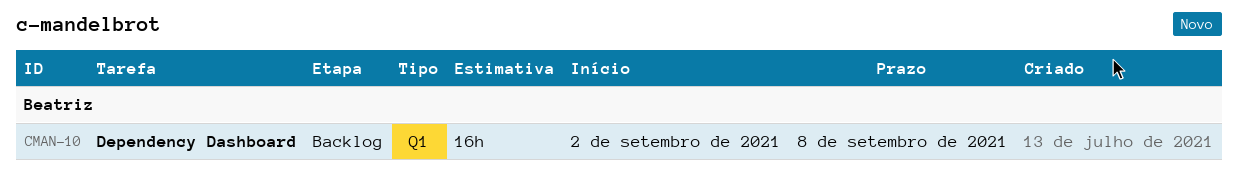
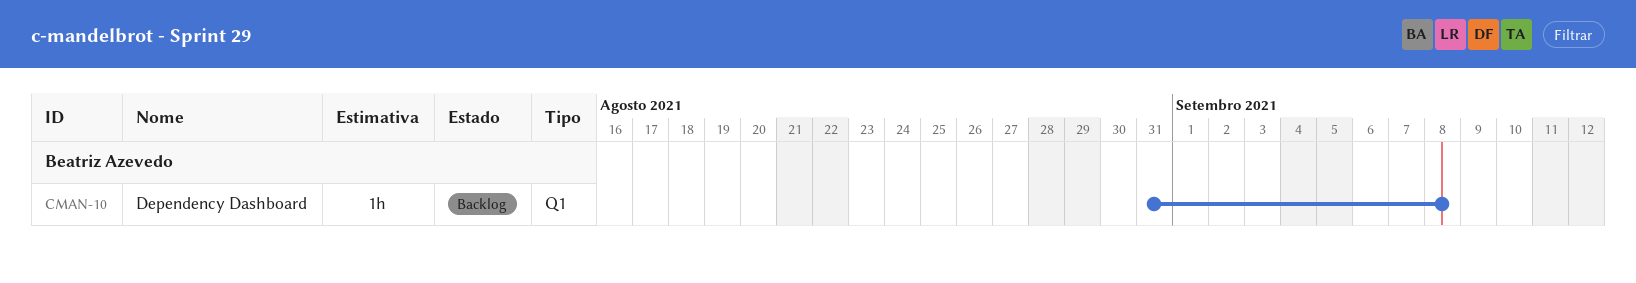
CMAN-10, estimate: 16h -> 1h
CMAN-10, start: Sep 2 -> Aug 31

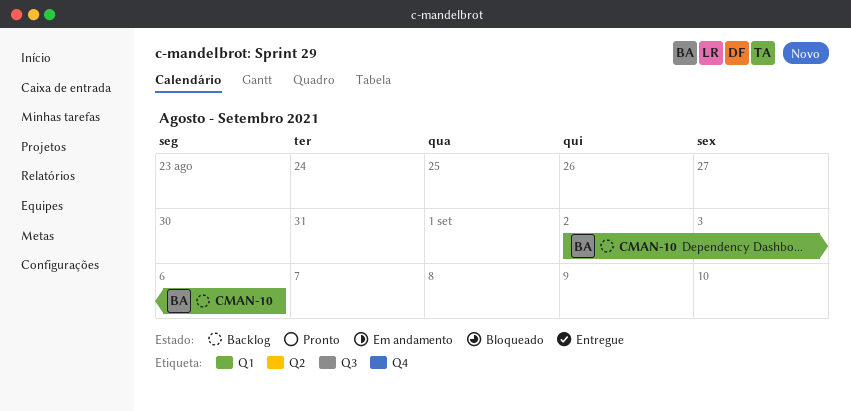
CMAN-10, start: Aug 31 -> Sep 2
CMAN-10, due: Sep 8 -> Sep 6

